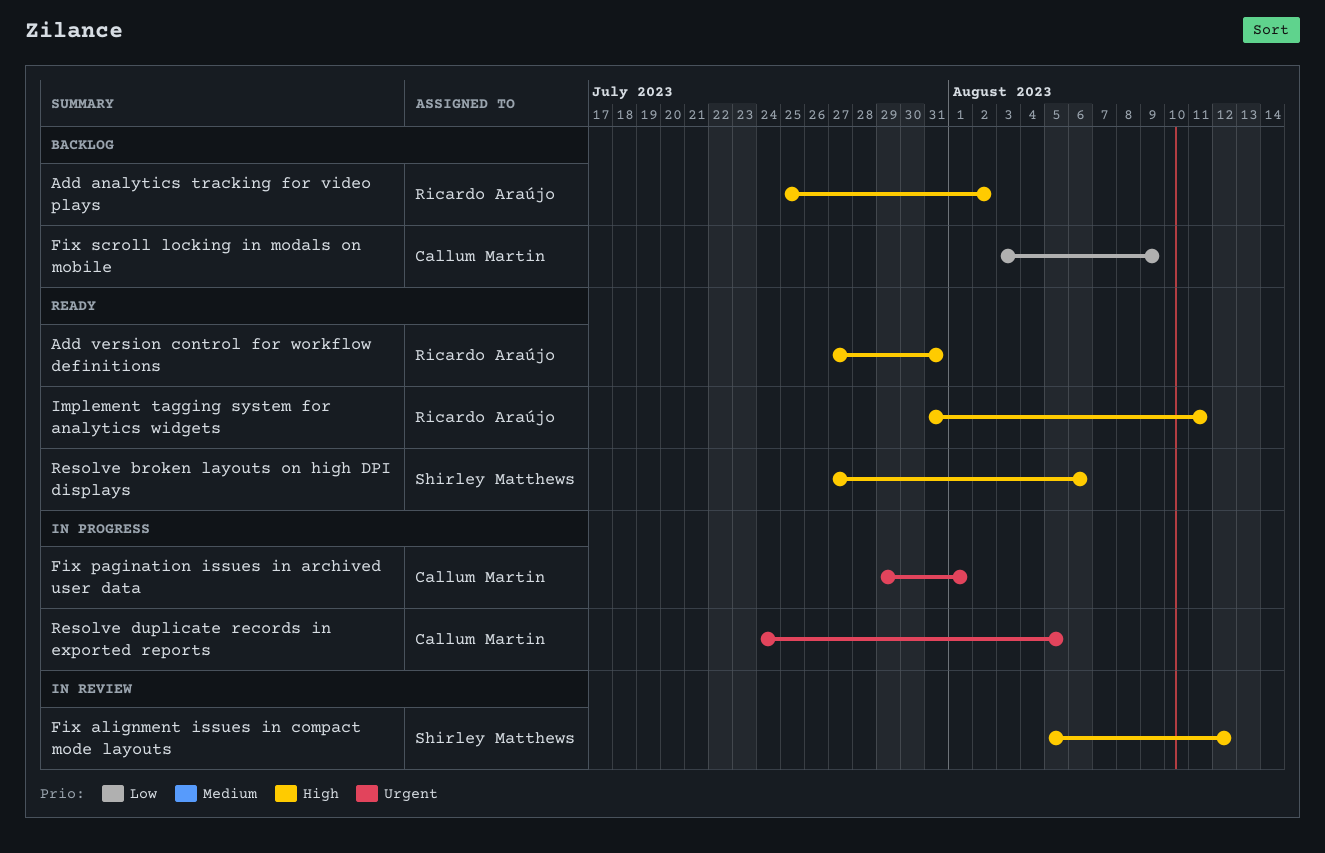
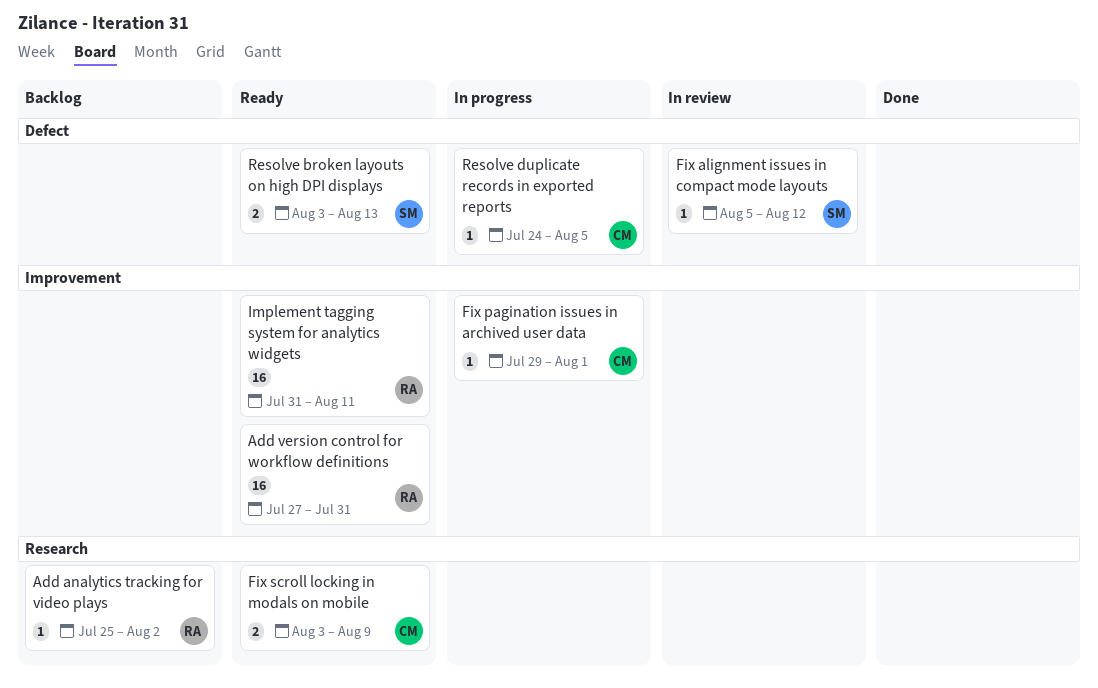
Fix scroll locking in modals on mobile, status: Backlog -> Ready
Resolve broken layouts on high DPI displays, start: Jul 27 -> Aug 3
Resolve broken layouts on high DPI displays, due: Aug 6 -> Aug 13

